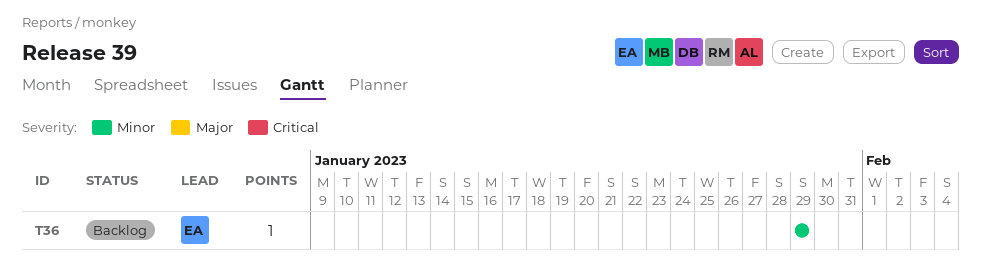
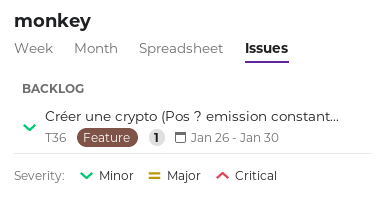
T36, start: Jan 29 -> Jan 26
T36, due: Jan 29 -> Jan 30

